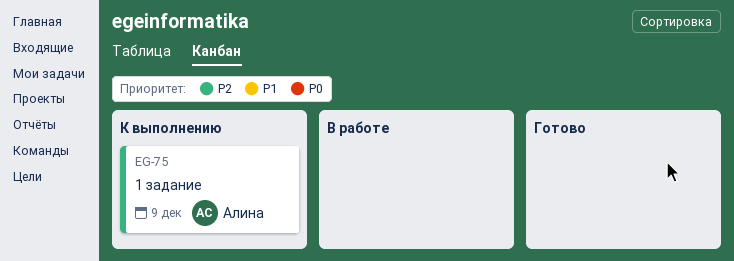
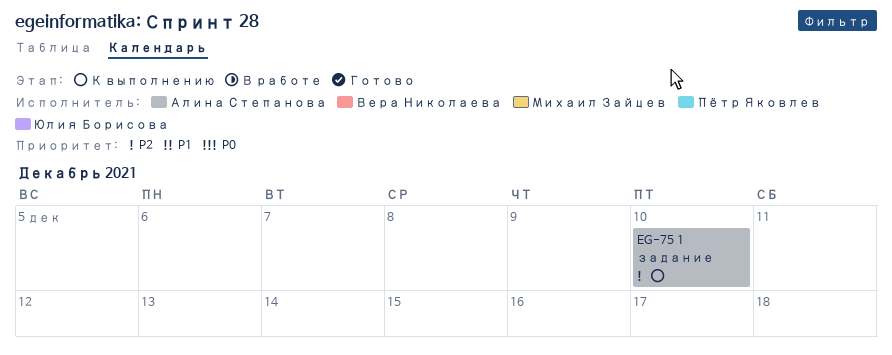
EG-75, due: Dec 9 -> Dec 10

